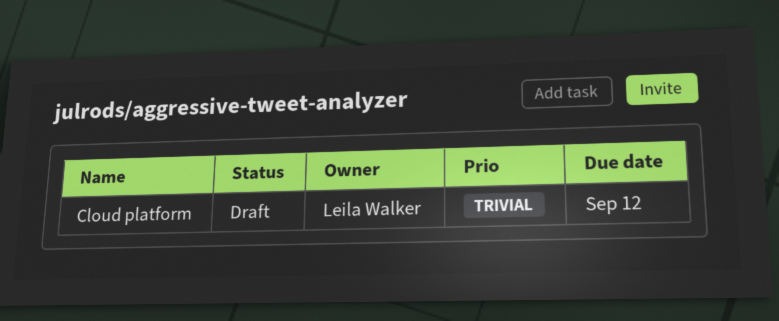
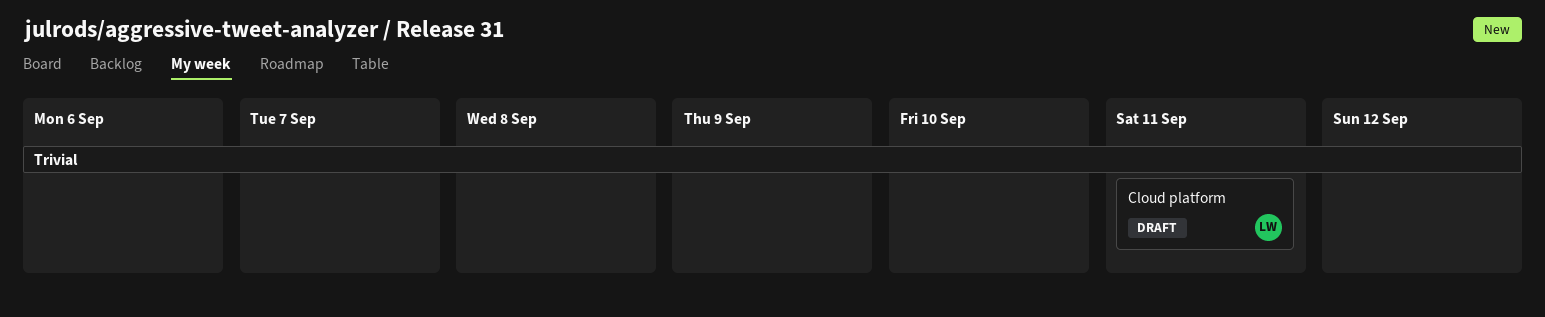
Cloud platform, due: Sep 12 -> Sep 11

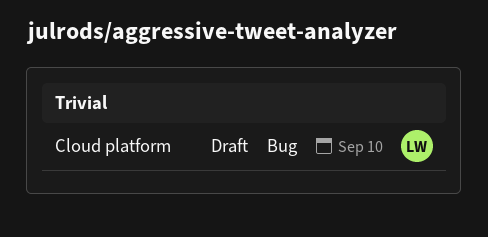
Cloud platform, due: Sep 11 -> Sep 10

